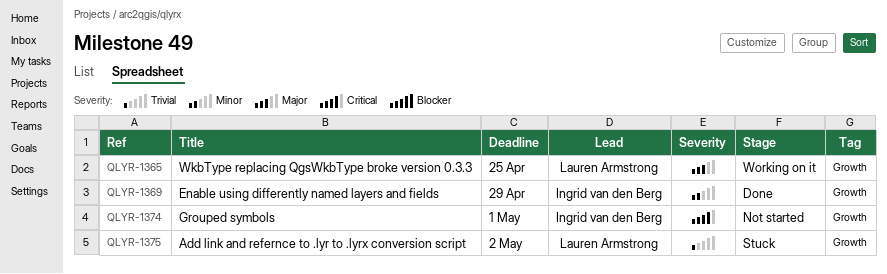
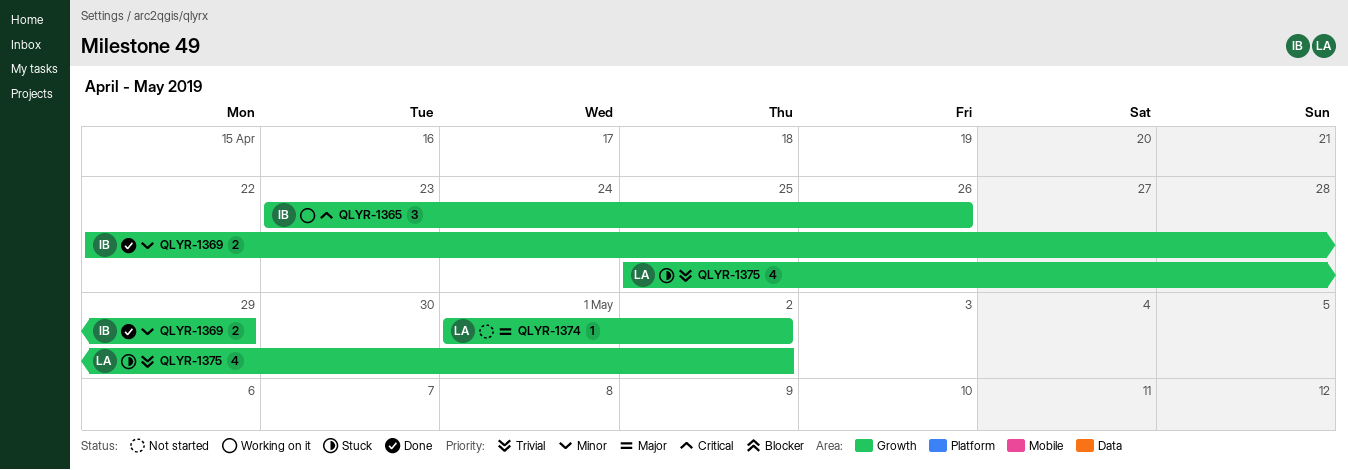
QLYR-1365, owner: Lauren Armstrong -> Ingrid van den Berg
QLYR-1365, priority: Major -> Critical
QLYR-1365, due: Apr 25 -> Apr 26
QLYR-1374, owner: Ingrid van den Berg -> Lauren Armstrong
QLYR-1374, priority: Critical -> Major
QLYR-1374, due: May 1 -> May 2

